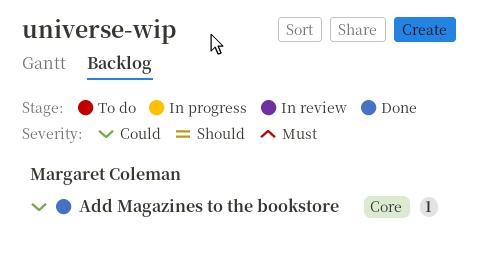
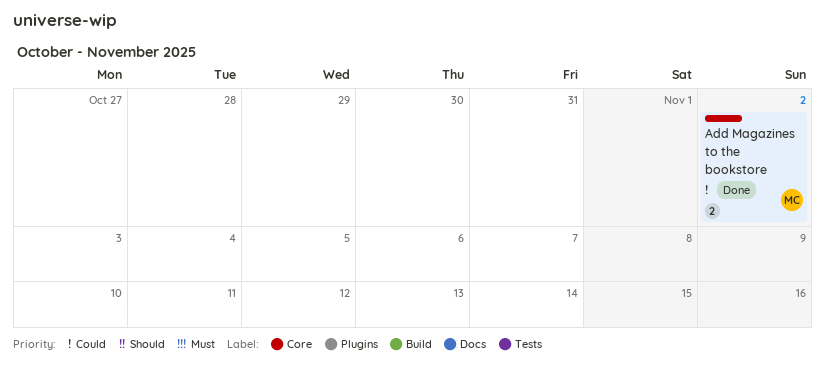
Add Magazines to the bookstore, estimate: 1 -> 2

